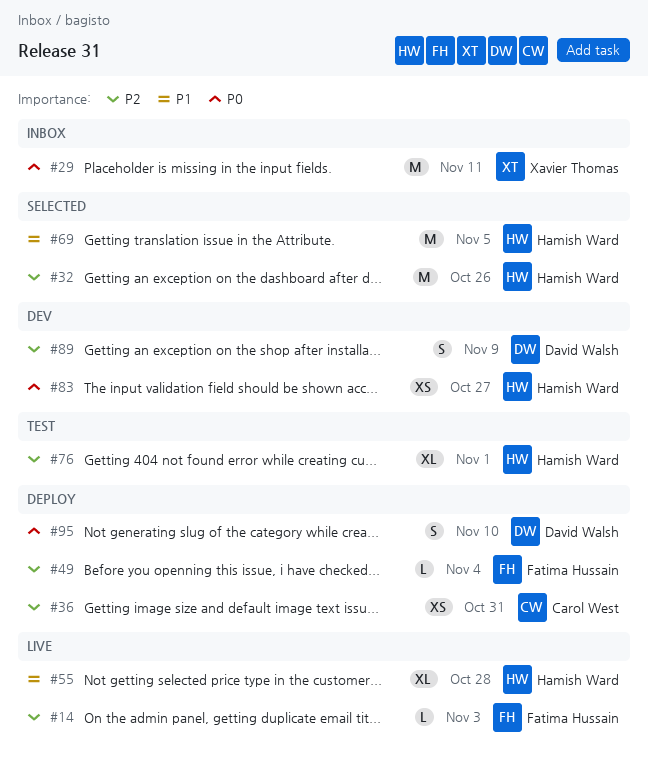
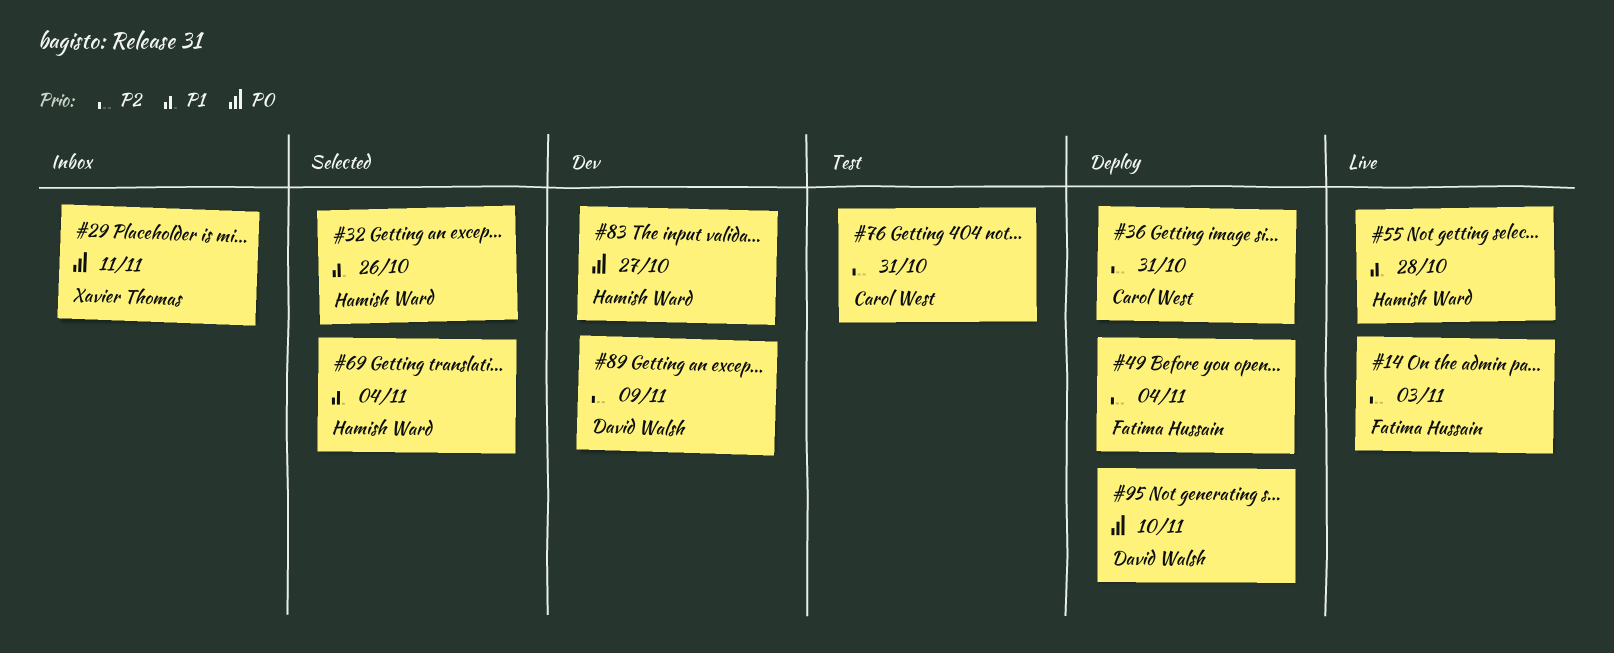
#32, priority: P2 -> P1
#69, due: Nov 5 -> Nov 4
#76, owner: Hamish Ward -> Carol West
#76, due: Nov 1 -> Oct 31

